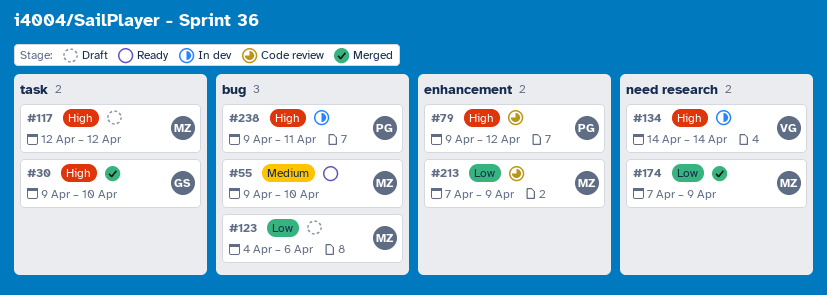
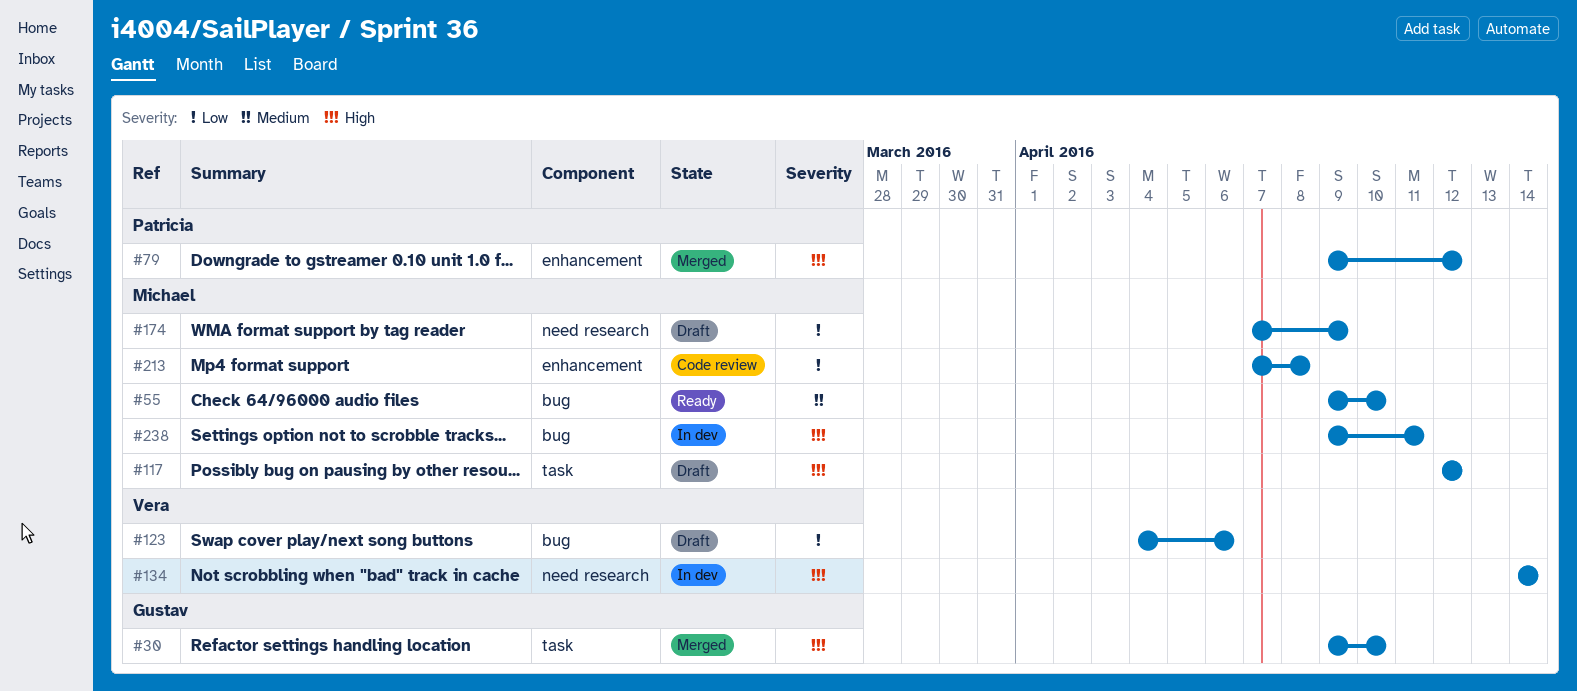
#79, status: Code review -> Merged
#123, owner: Michael -> Vera
#174, status: Merged -> Draft
#213, due: Apr 9 -> Apr 8
#238, owner: Patricia -> Michael

